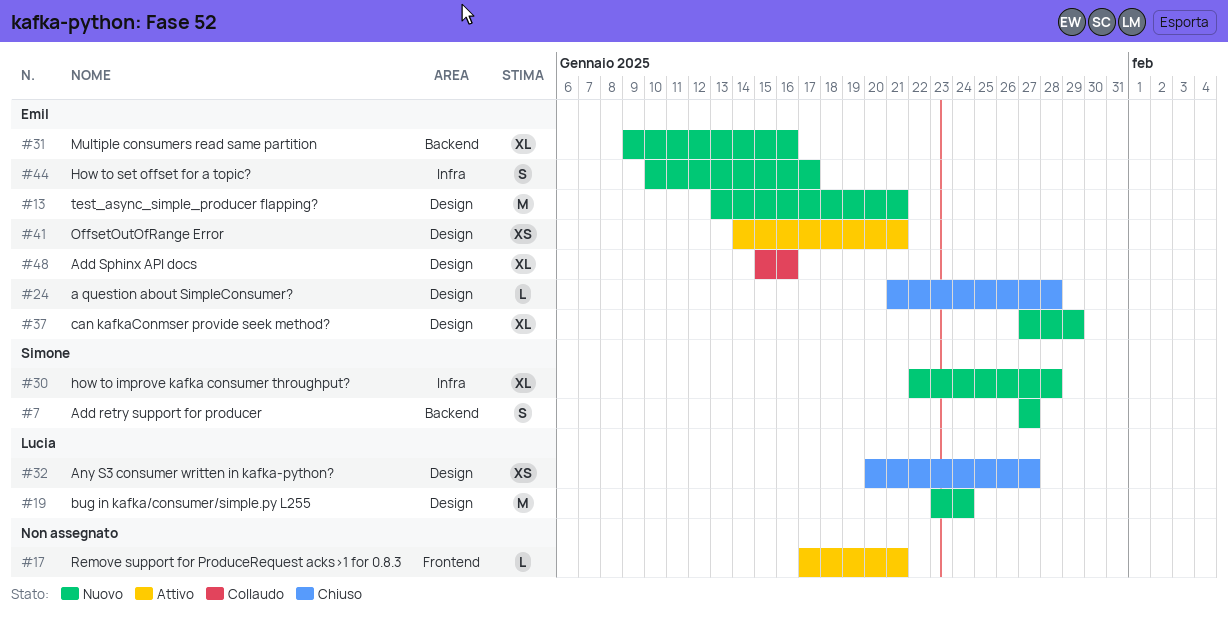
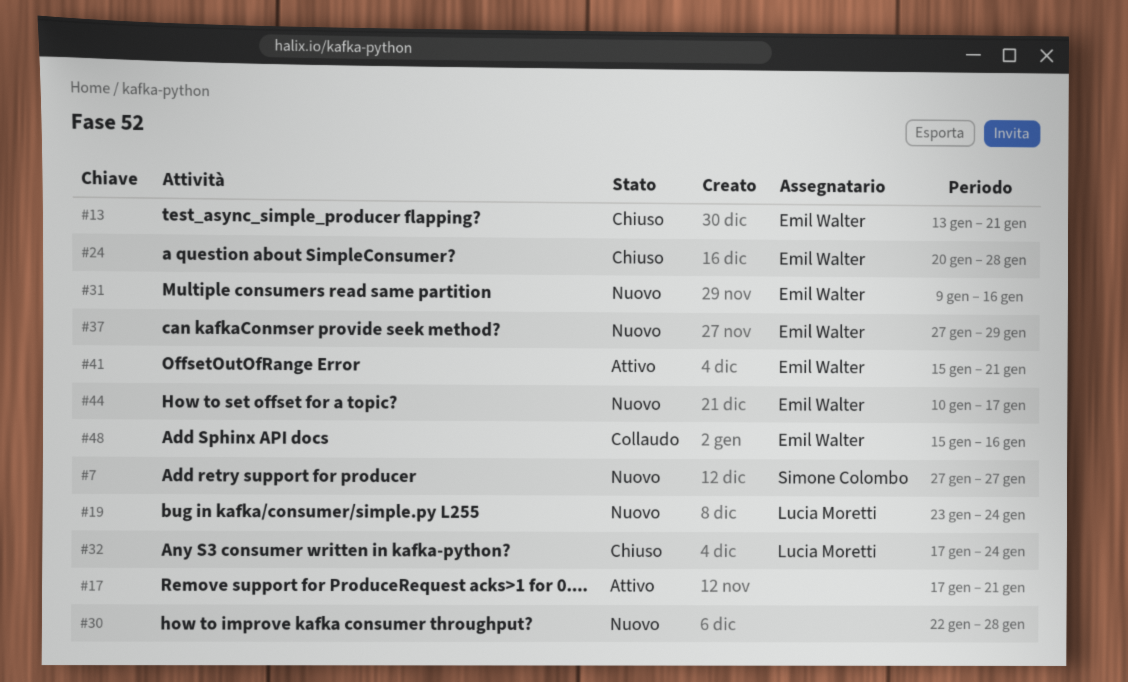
#13, status: Nuovo -> Chiuso
#24, start: Jan 21 -> Jan 20
#30, owner: Simone Colombo -> none
#32, start: Jan 20 -> Jan 17
#32, due: Jan 27 -> Jan 24
#41, start: Jan 14 -> Jan 15

